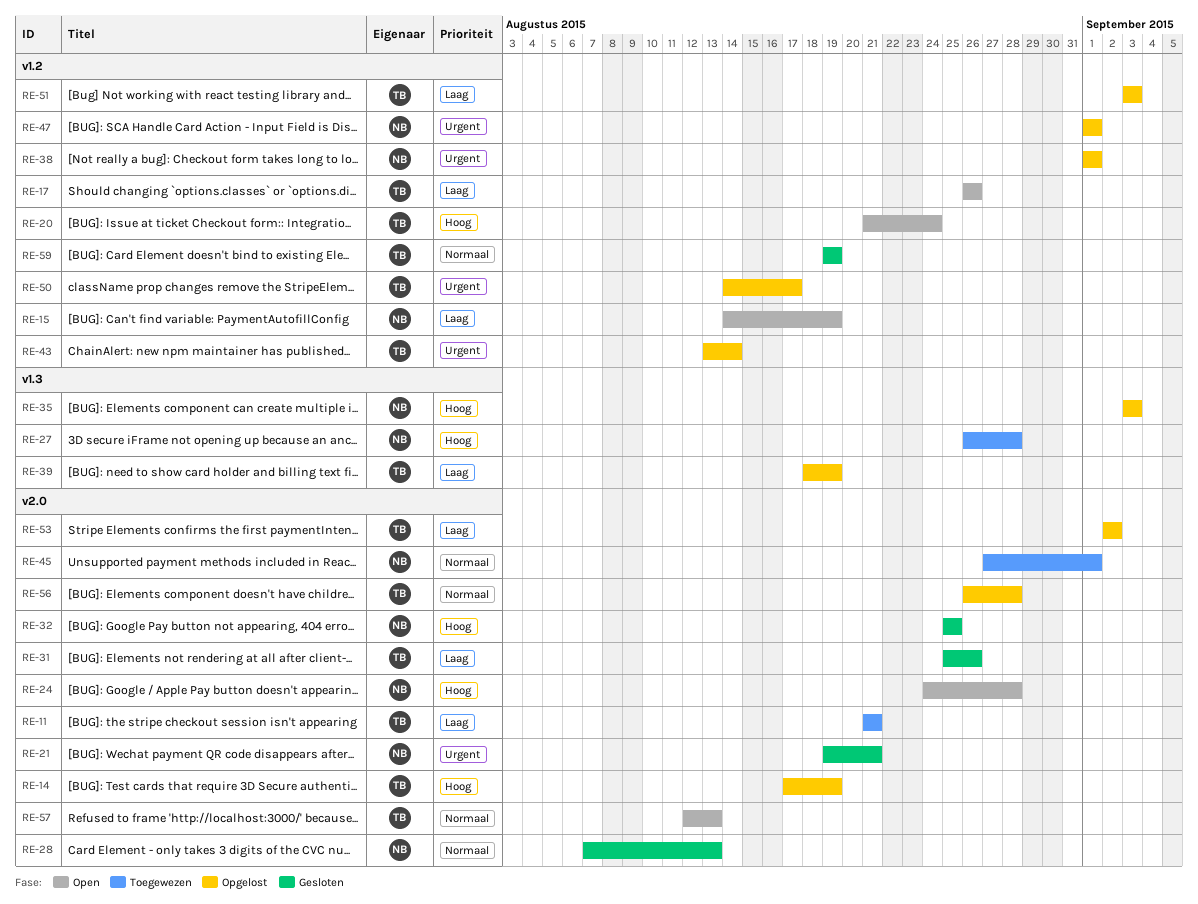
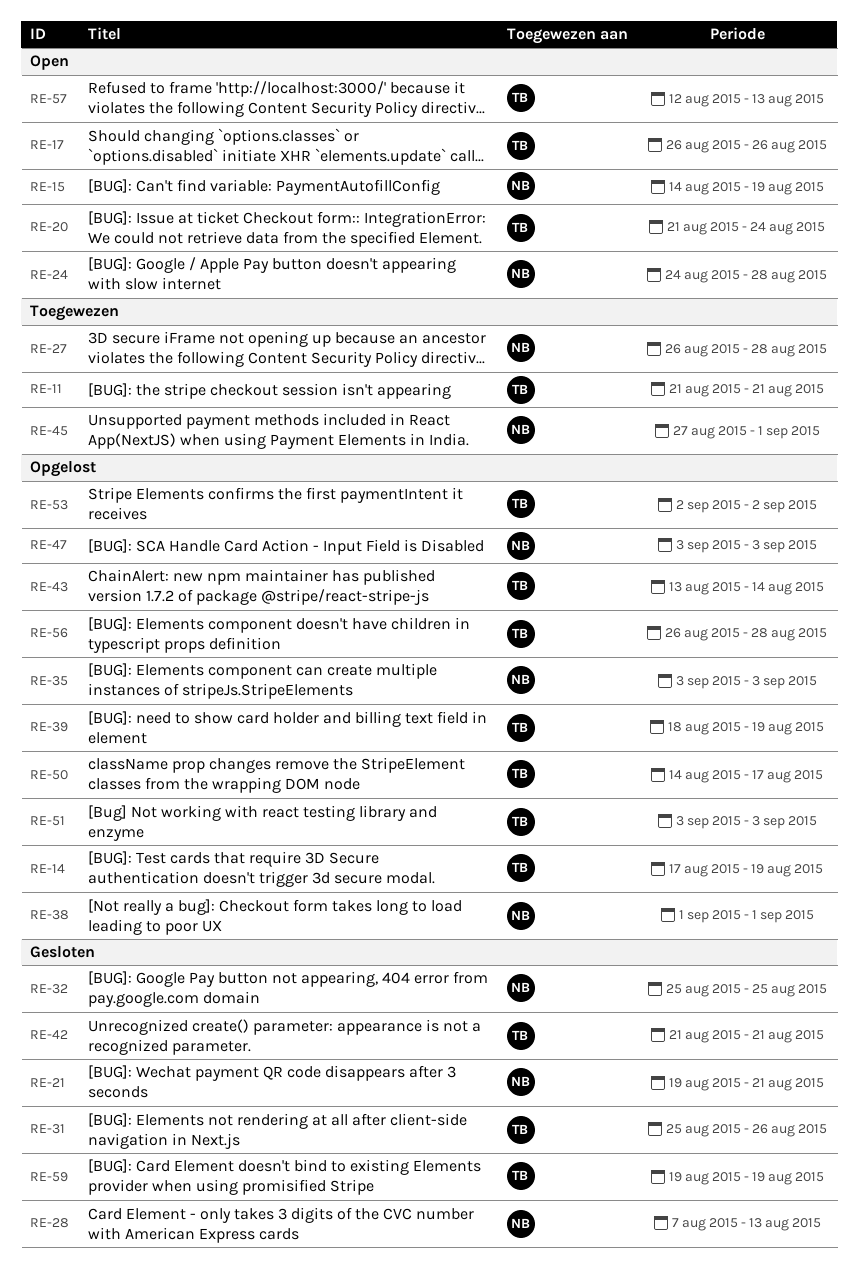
RE-42: none -> present
RE-47, start: Sep 1 -> Sep 3
RE-47, due: Sep 1 -> Sep 3

